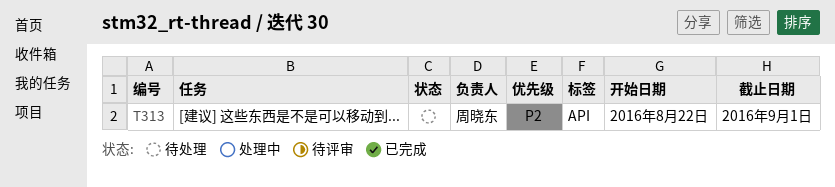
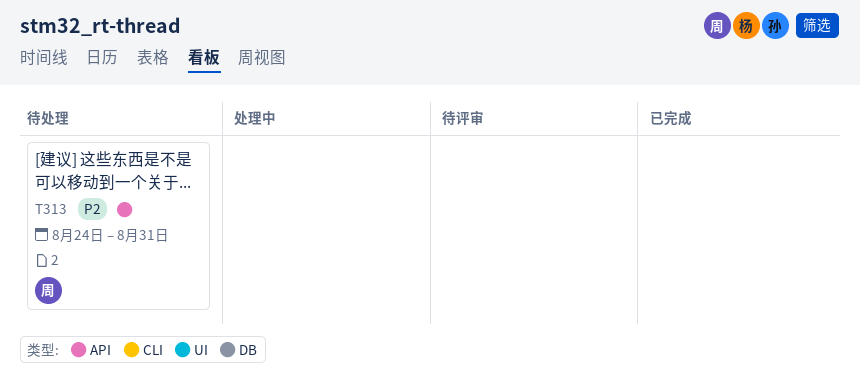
T313, start: Aug 22 -> Aug 24
T313, due: Sep 1 -> Aug 31

